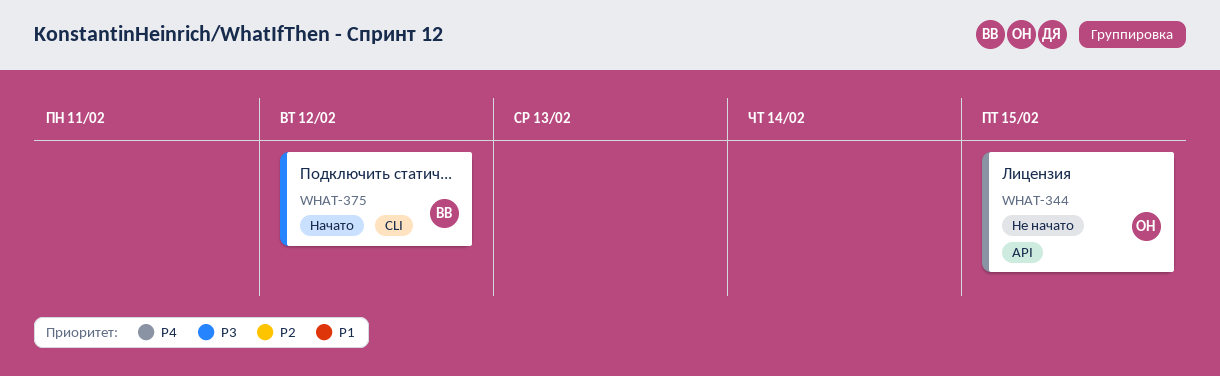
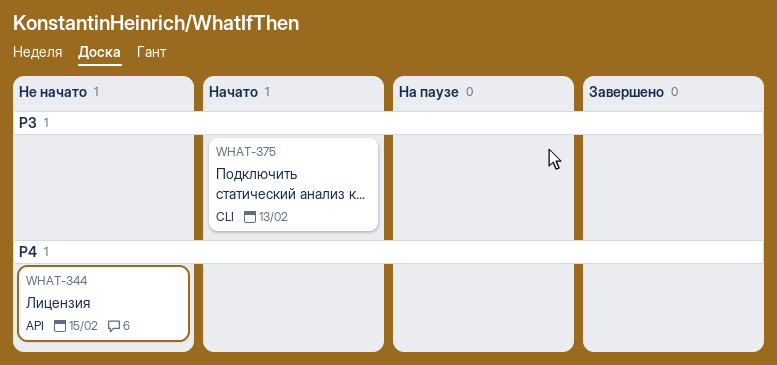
WHAT-375, due: Feb 12 -> Feb 13

